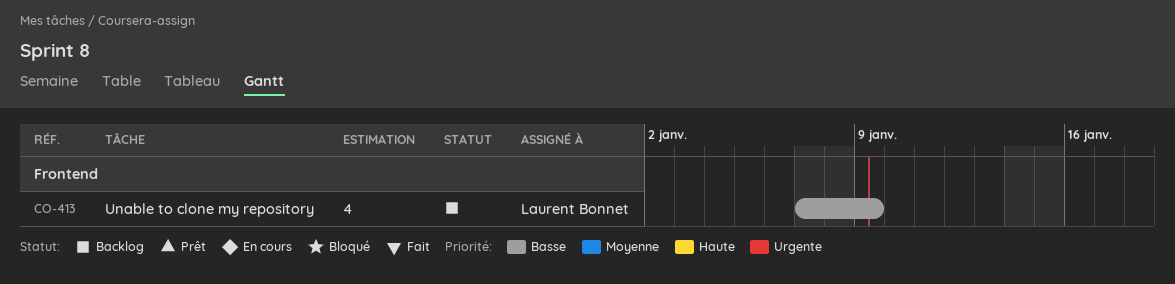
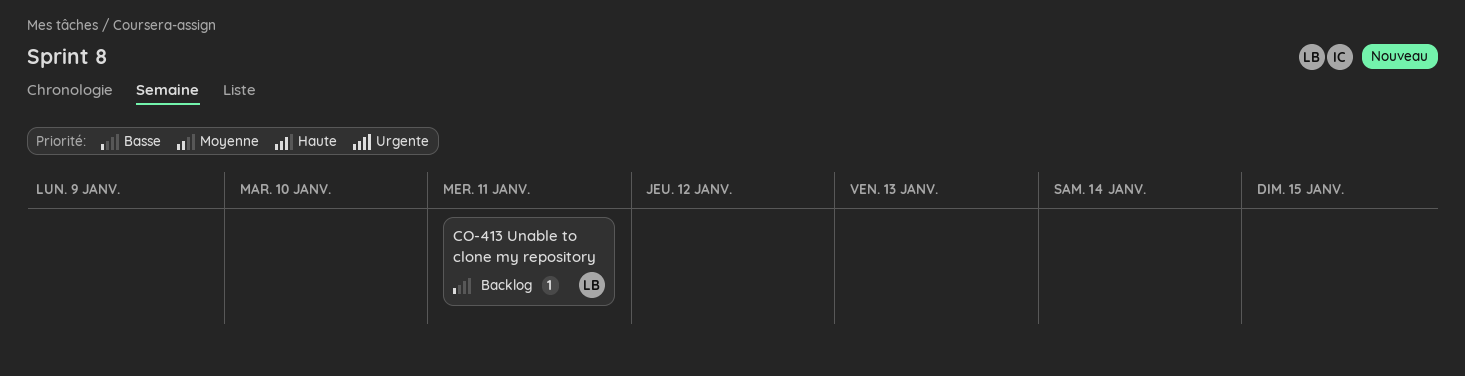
CO-413, estimate: 4 -> 1
CO-413, due: Jan 9 -> Jan 11

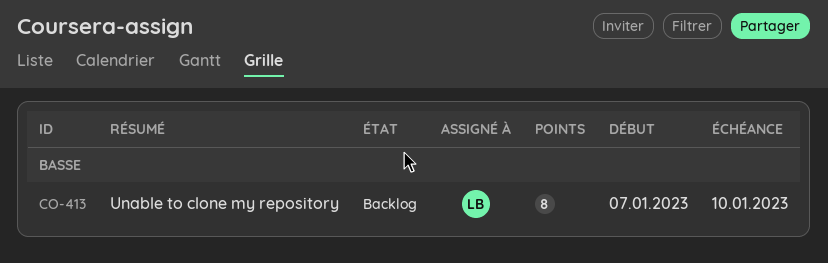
CO-413, estimate: 1 -> 8
CO-413, due: Jan 11 -> Jan 10

